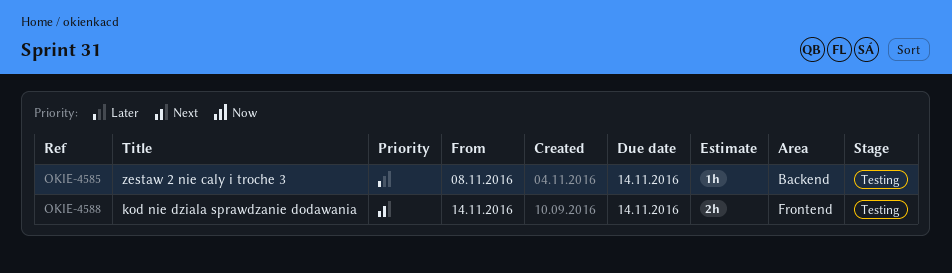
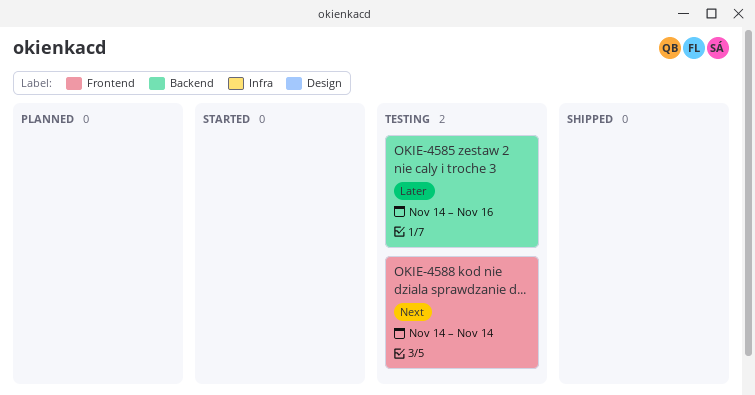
OKIE-4585, start: Nov 8 -> Nov 14
OKIE-4585, due: Nov 14 -> Nov 16

